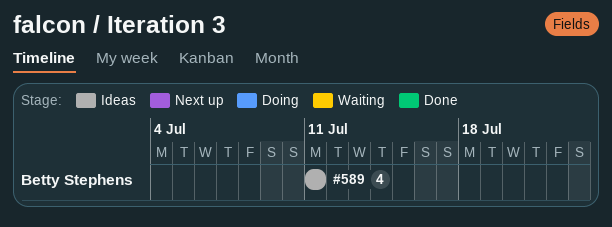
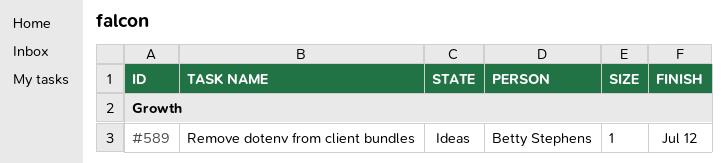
#589, estimate: 4 -> 1
#589, due: Jul 11 -> Jul 12

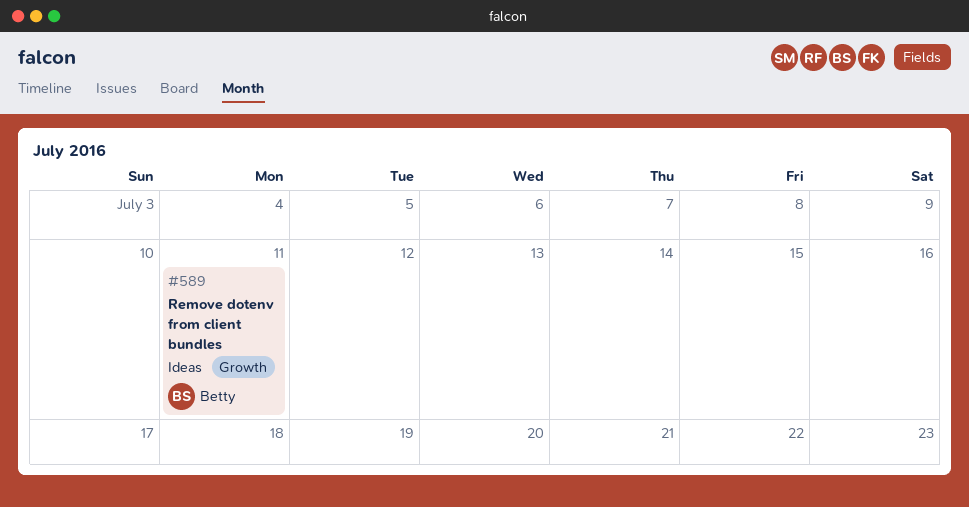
#589, due: Jul 12 -> Jul 11

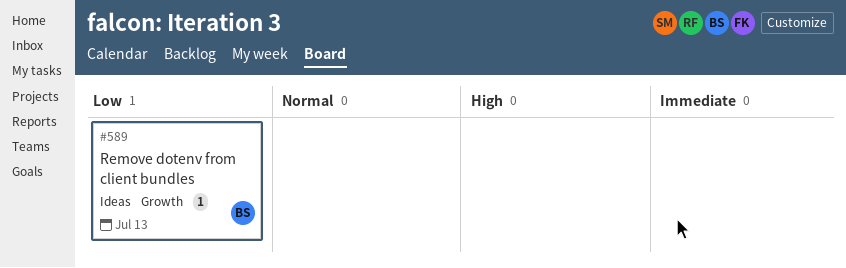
#589, due: Jul 11 -> Jul 13

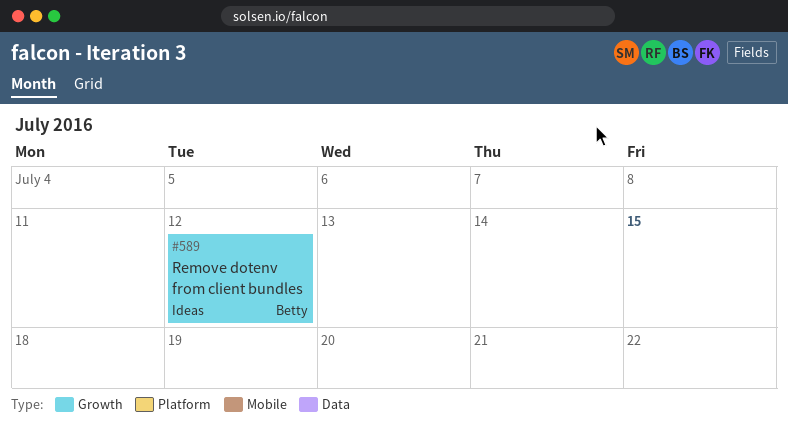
#589, due: Jul 13 -> Jul 12

